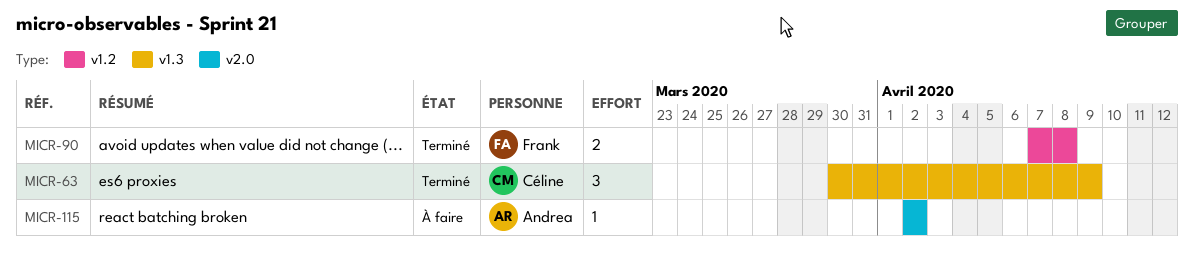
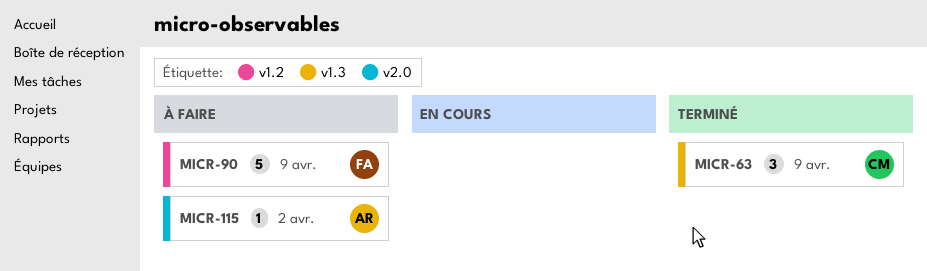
MICR-90, status: Terminé -> À faire
MICR-90, estimate: 2 -> 5
MICR-90, due: Apr 8 -> Apr 9

